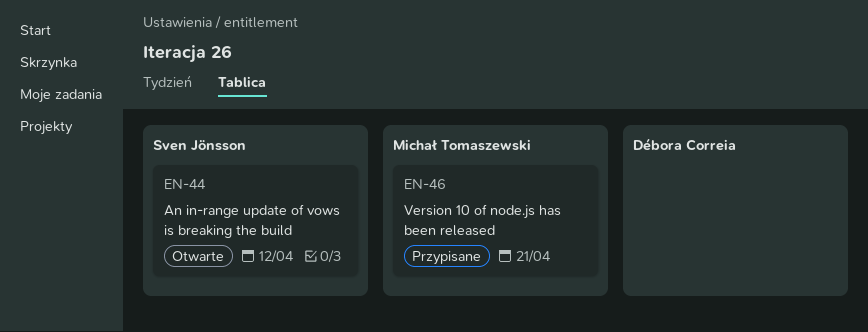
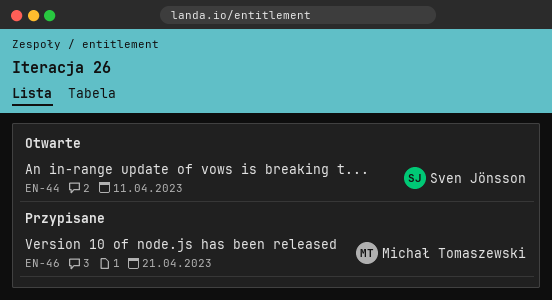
EN-44, due: Apr 12 -> Apr 11

